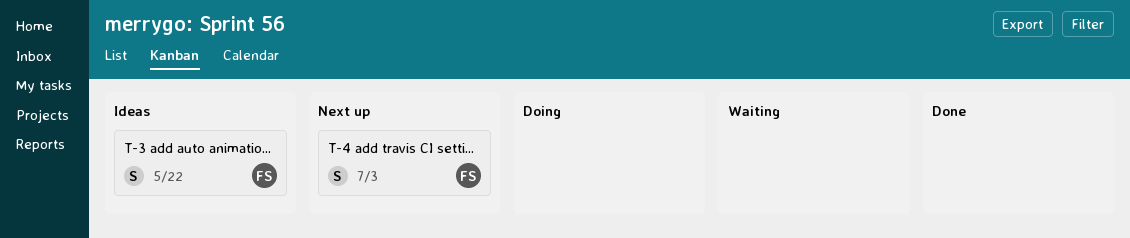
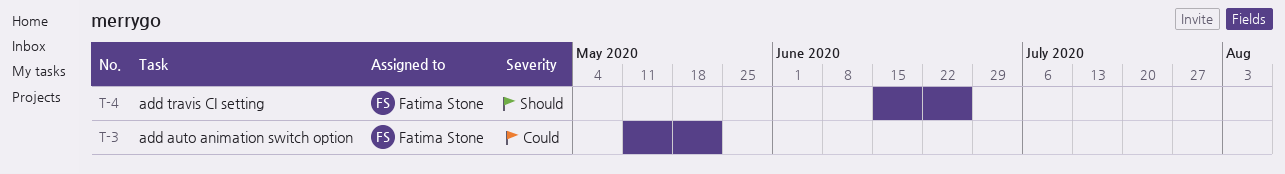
T-4, due: Jul 3 -> Jun 26

